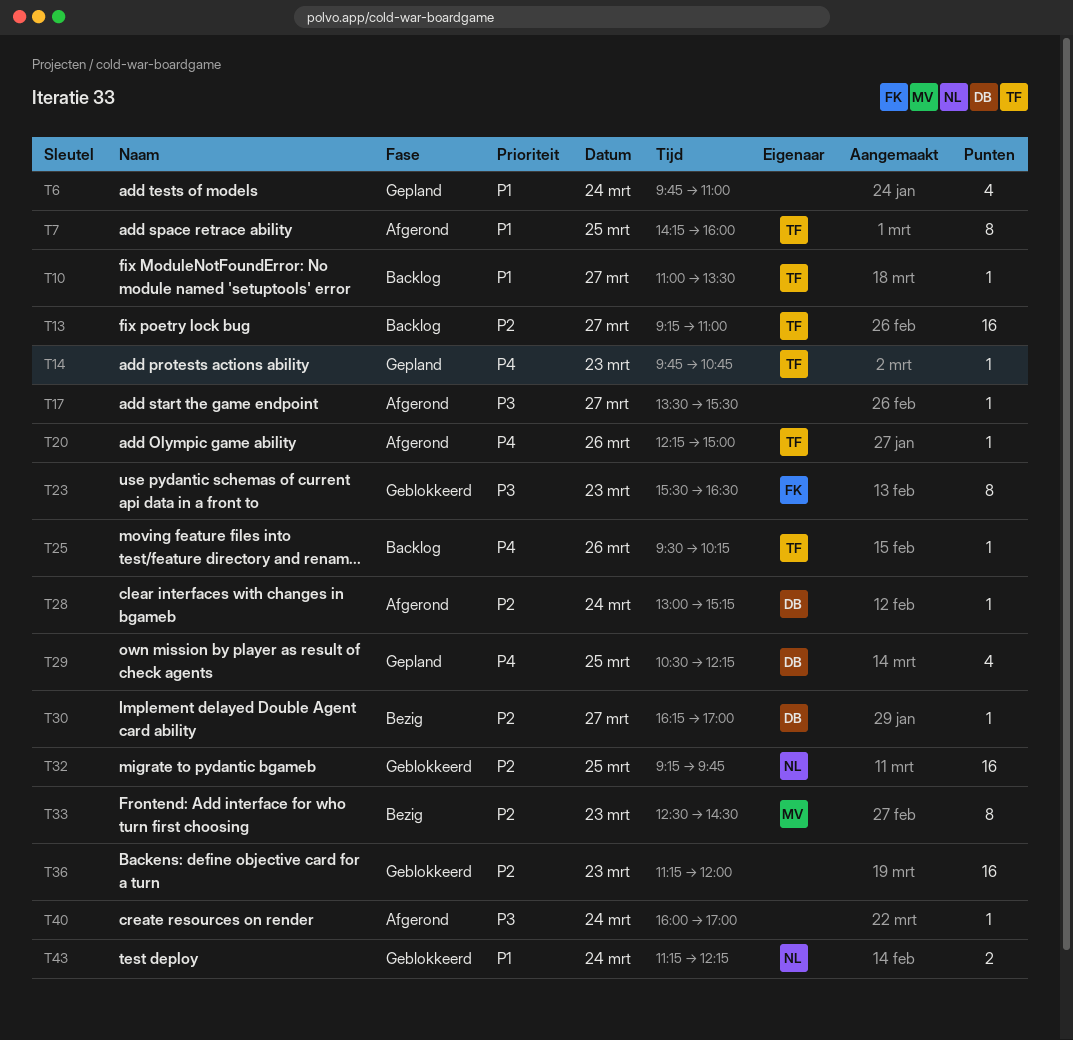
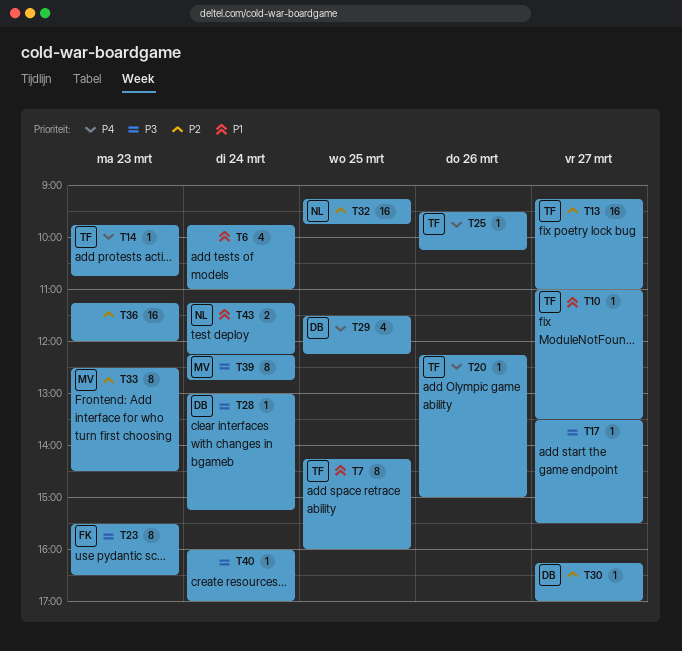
T28, priority: P2 -> P3
T29, begins: 10:30 -> 11:30
T39: none -> present

